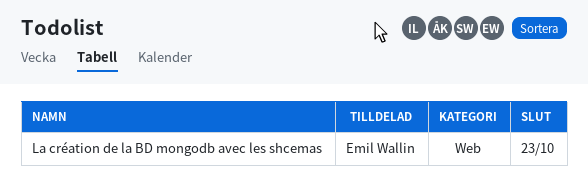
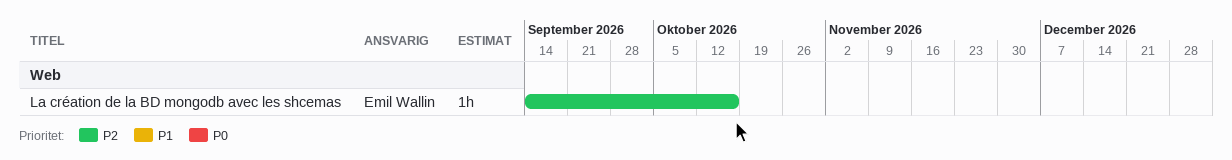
La création de la BD mongodb avec les shcemas, due: Oct 23 -> Oct 16

